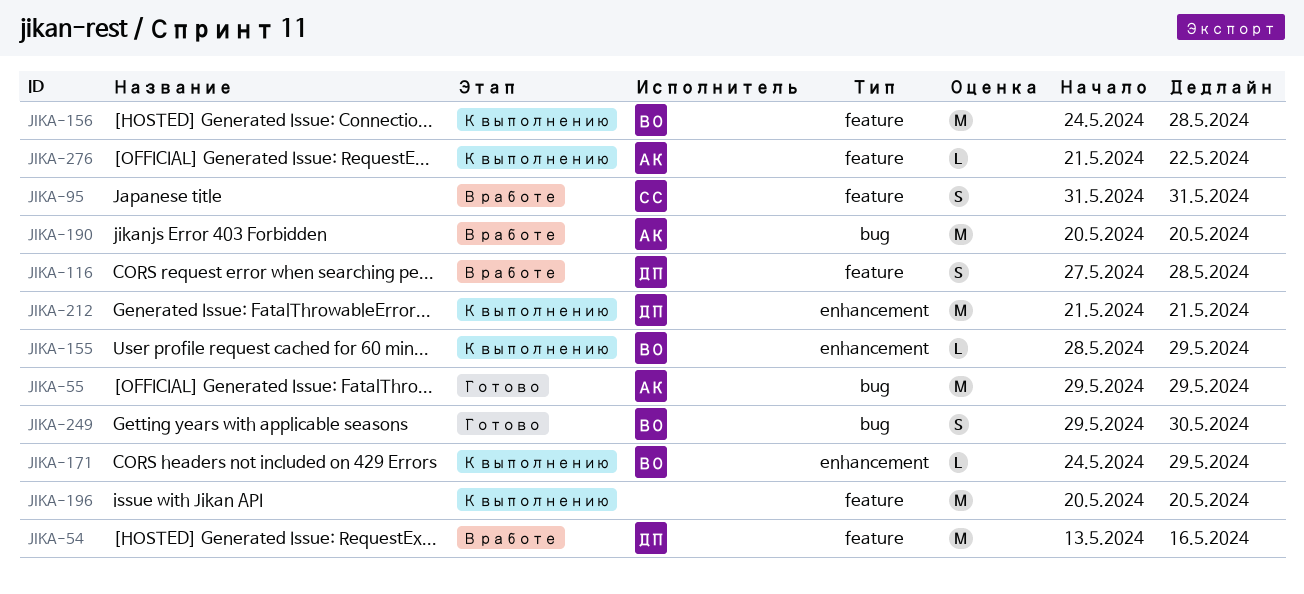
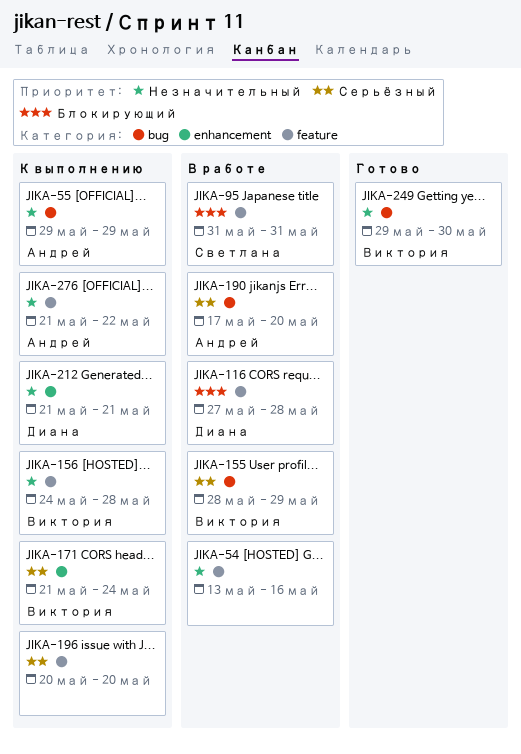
JIKA-54, owner: Диана -> none
JIKA-55, status: Готово -> К выполнению
JIKA-155, status: К выполнению -> В работе
JIKA-155, label: enhancement -> bug
JIKA-171, start: May 24 -> May 21
JIKA-171, due: May 29 -> May 24
JIKA-190, start: May 20 -> May 17

